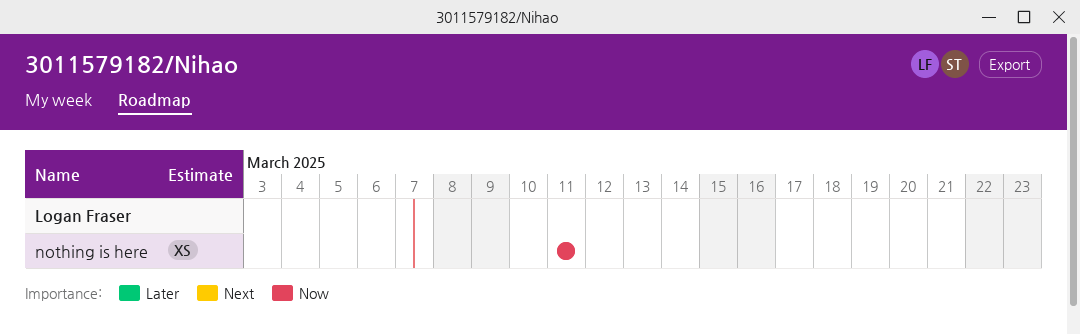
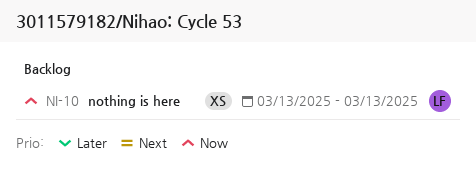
nothing is here, start: Mar 11 -> Mar 13
nothing is here, due: Mar 11 -> Mar 13

